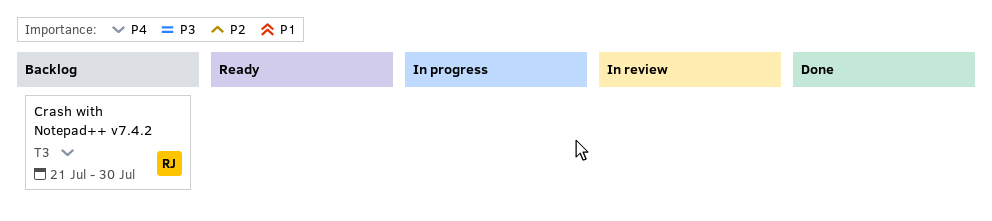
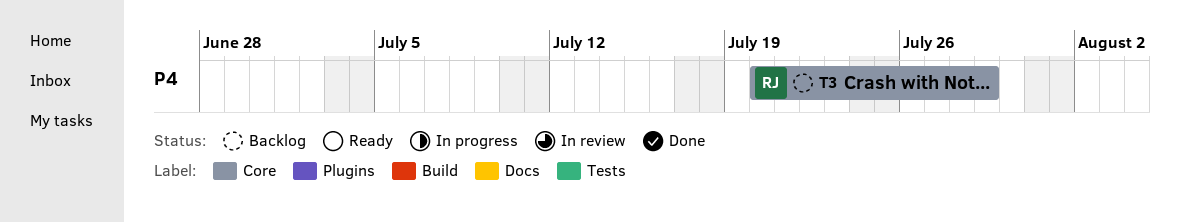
T3, start: Jul 21 -> Jul 20
T3, due: Jul 30 -> Jul 29

